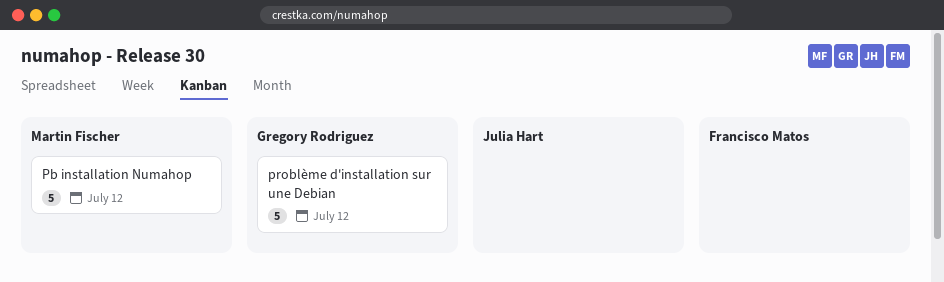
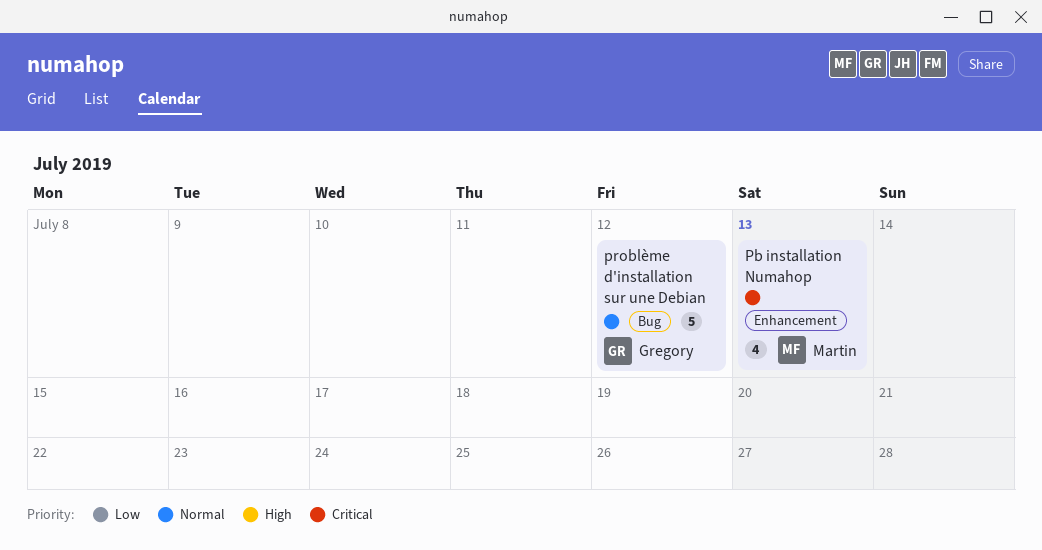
Pb installation Numahop, estimate: 5 -> 4
Pb installation Numahop, due: Jul 12 -> Jul 13

